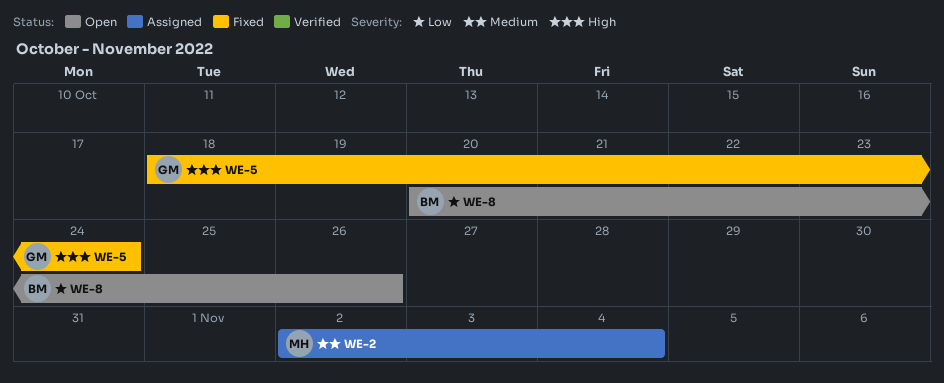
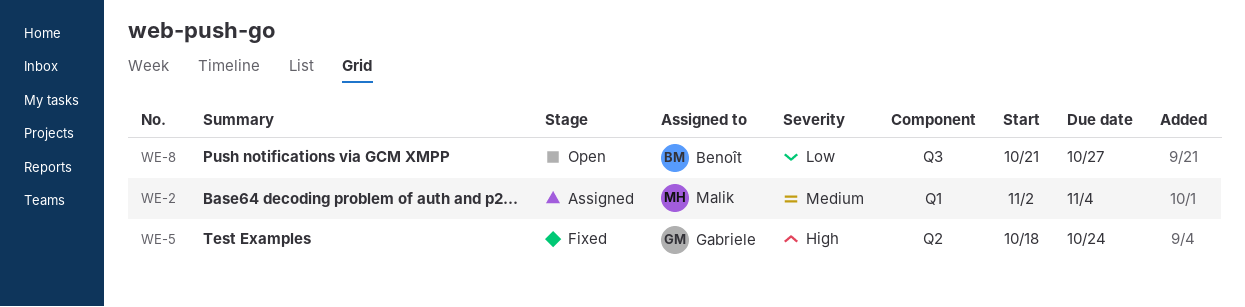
WE-8, start: Oct 20 -> Oct 21
WE-8, due: Oct 26 -> Oct 27

